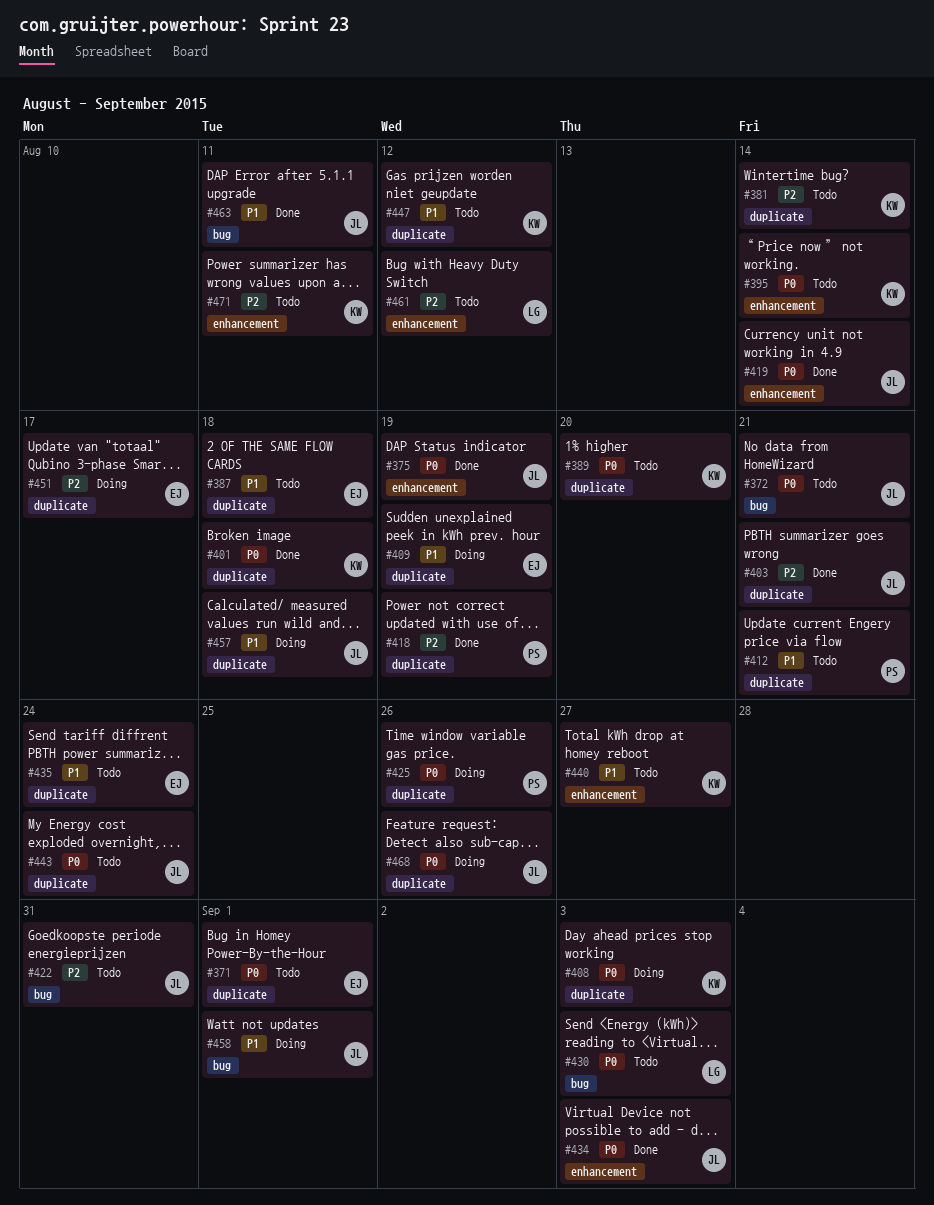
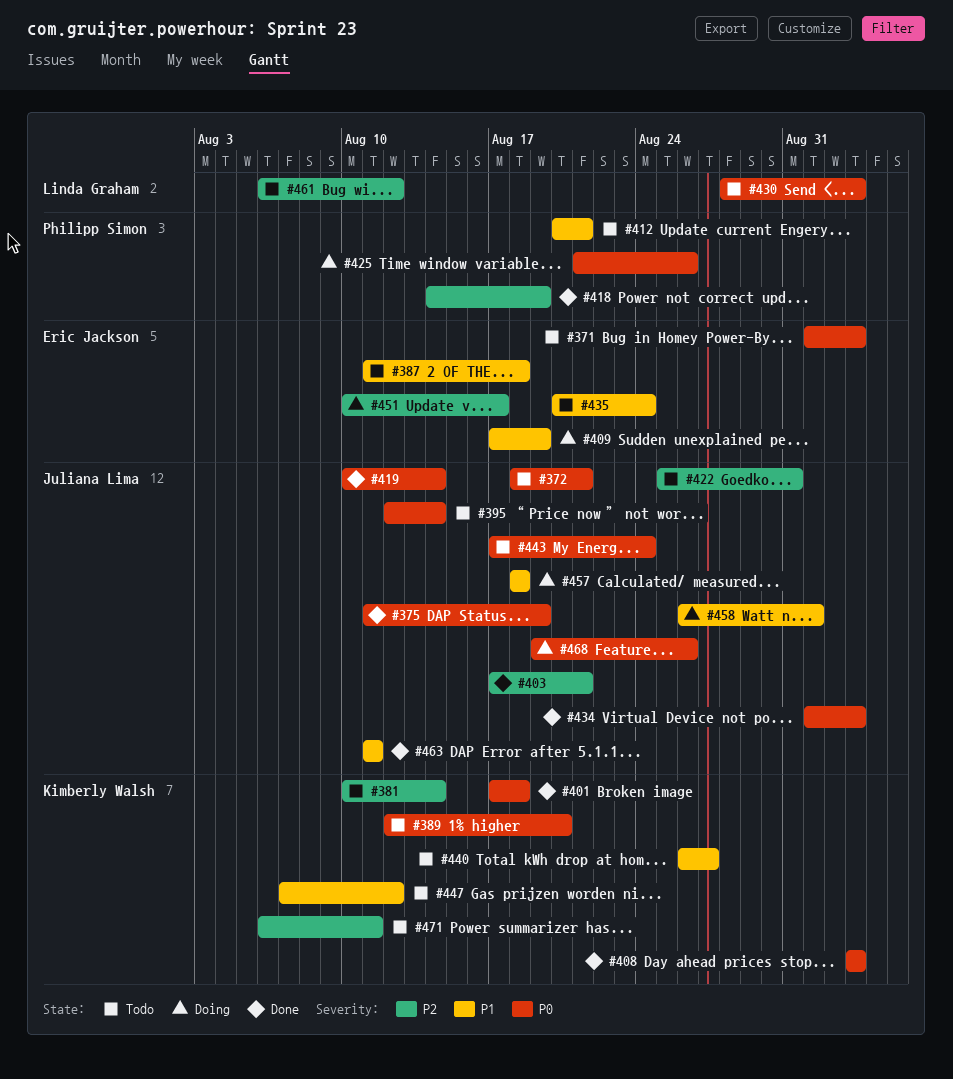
#371, due: Sep 1 -> Sep 3
#395, owner: Kimberly Walsh -> Juliana Lima
#408, status: Doing -> Done

